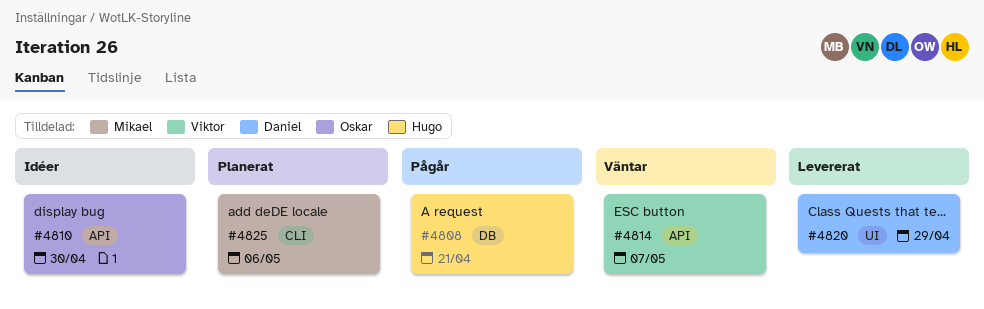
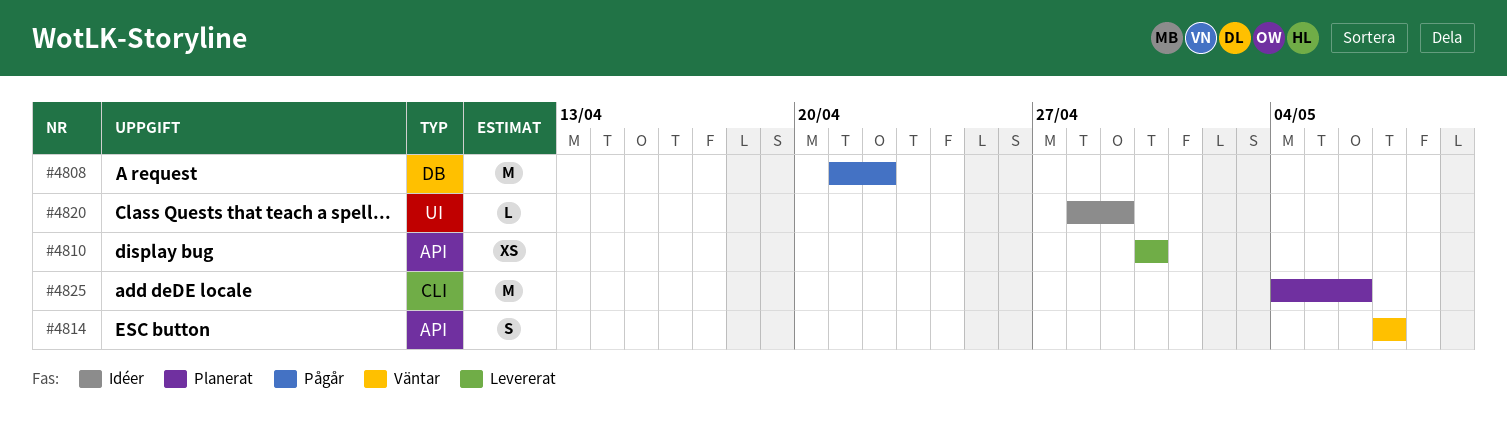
#4808, due: Apr 21 -> Apr 22
#4810, status: Idéer -> Levererat
#4820, status: Levererat -> Idéer

